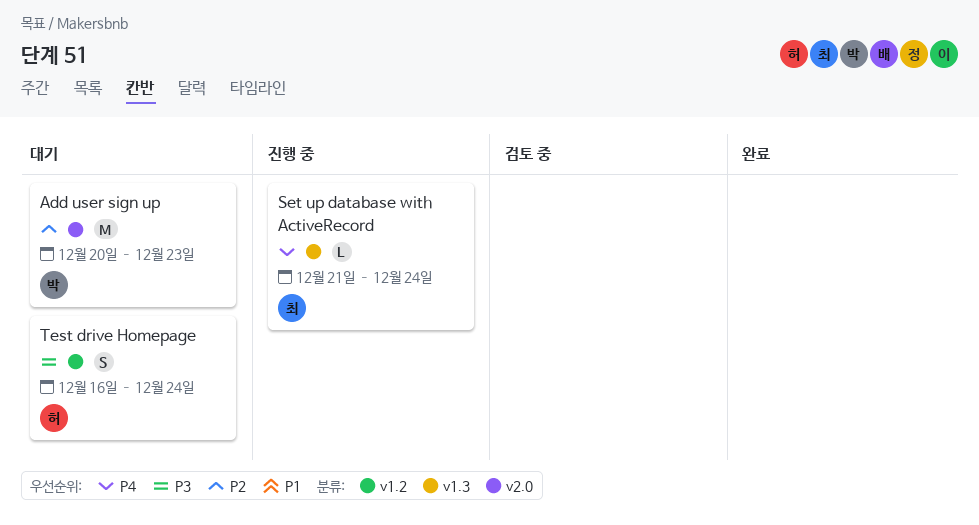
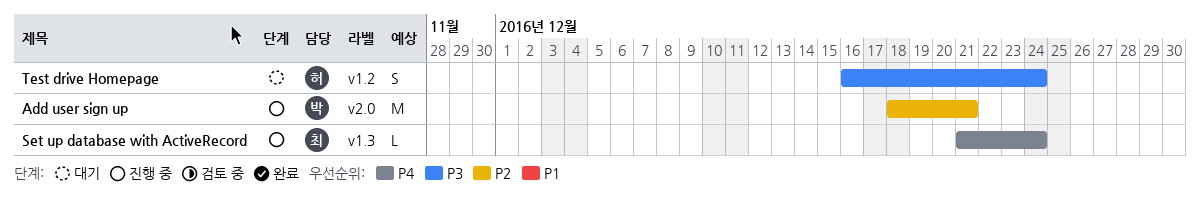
Add user sign up, status: 대기 -> 진행 중
Add user sign up, start: Dec 20 -> Dec 18
Add user sign up, due: Dec 23 -> Dec 21

